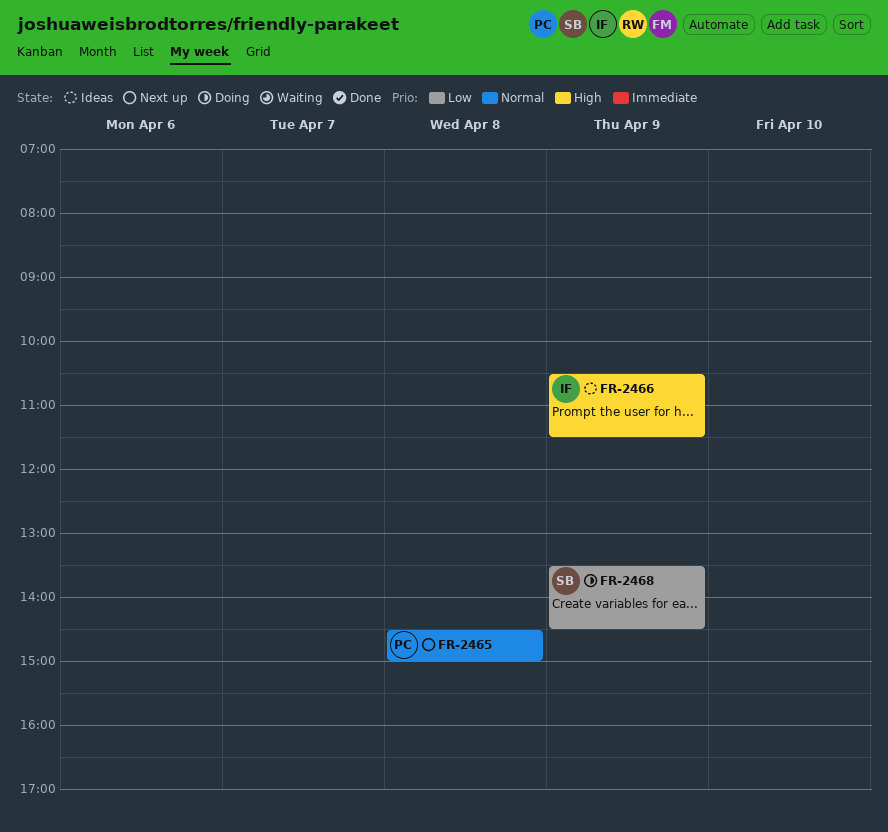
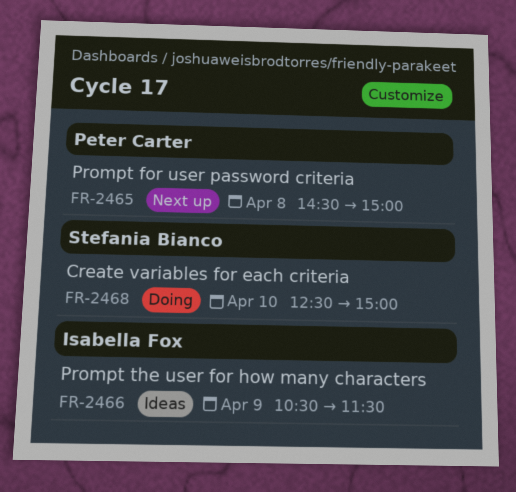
FR-2468, day: Apr 9 -> Apr 10
FR-2468, begins: 13:30 -> 12:30
FR-2468, ends: 14:30 -> 15:00

